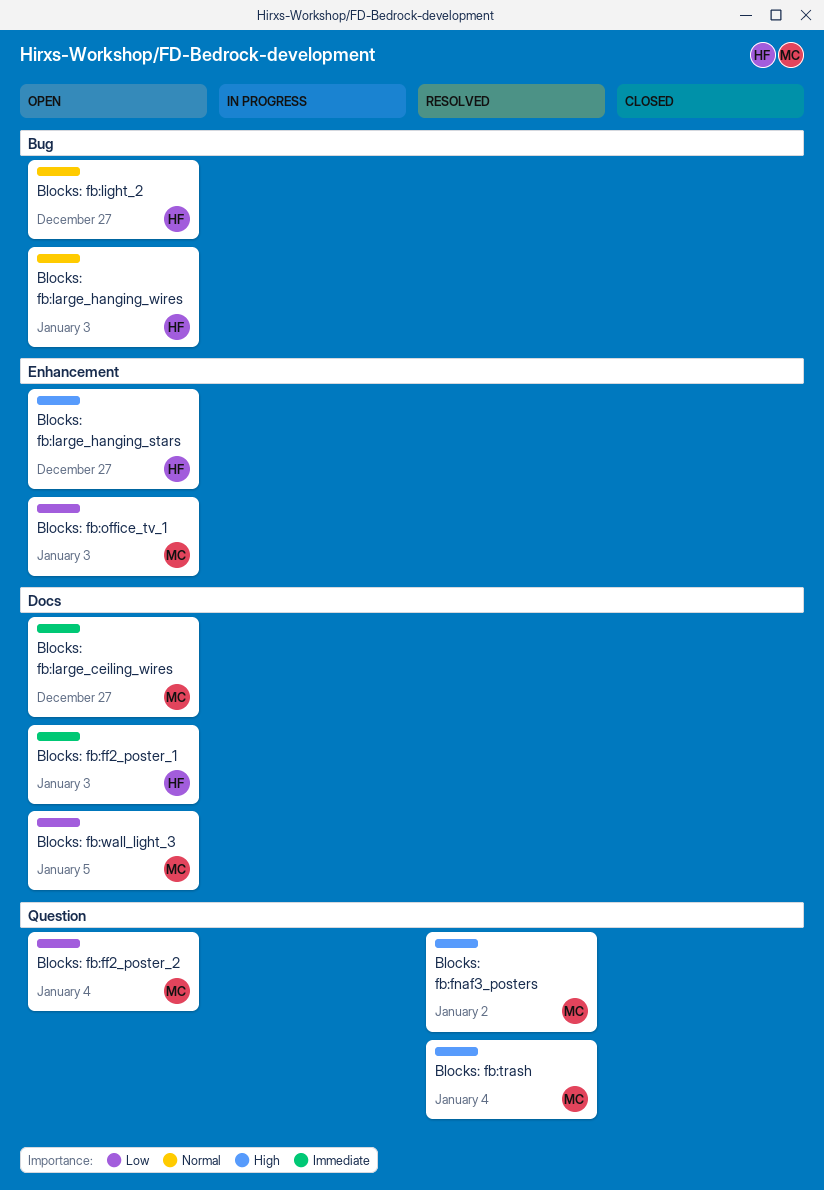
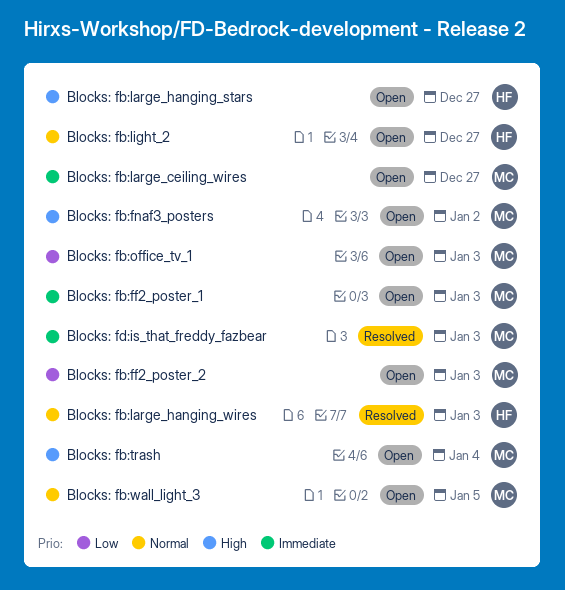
Blocks: fb:ff2_poster_1, owner: HF -> MC
Blocks: fb:ff2_poster_2, due: Jan 4 -> Jan 3
Blocks: fb:fnaf3_posters, status: Resolved -> Open
Blocks: fb:large_hanging_wires, status: Open -> Resolved
Blocks: fb:trash, status: Resolved -> Open
Blocks: fb:wall_light_3, priority: Low -> Normal
Blocks: fd:is_that_freddy_fazbear: none -> present

